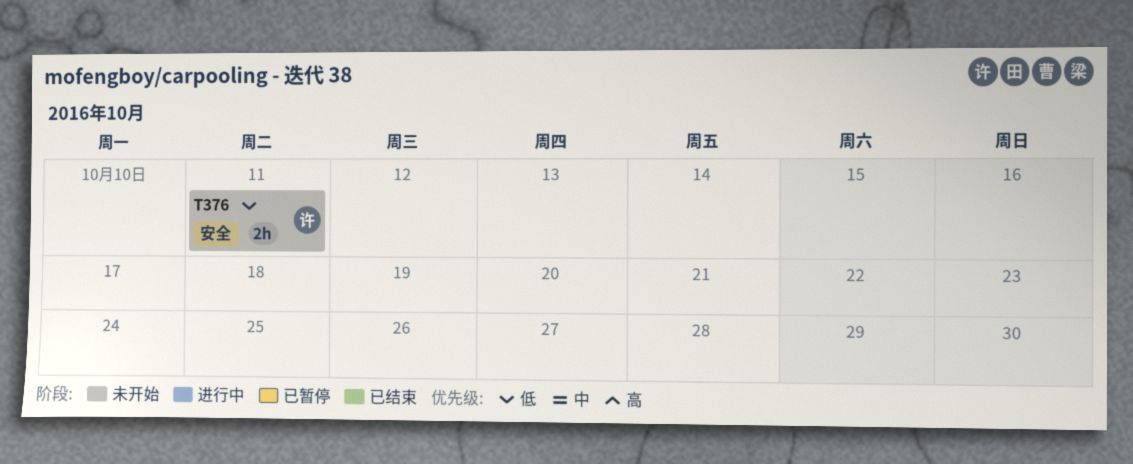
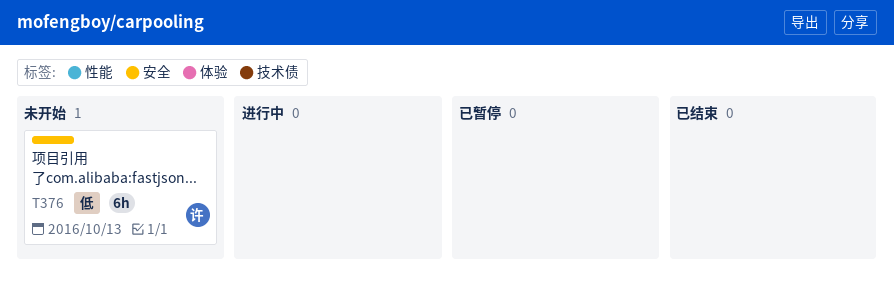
T376, estimate: 2h -> 6h
T376, due: Oct 11 -> Oct 13

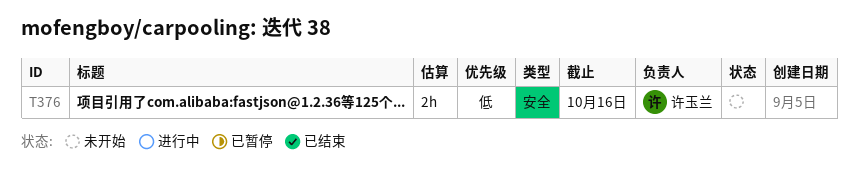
T376, estimate: 6h -> 2h
T376, due: Oct 13 -> Oct 16

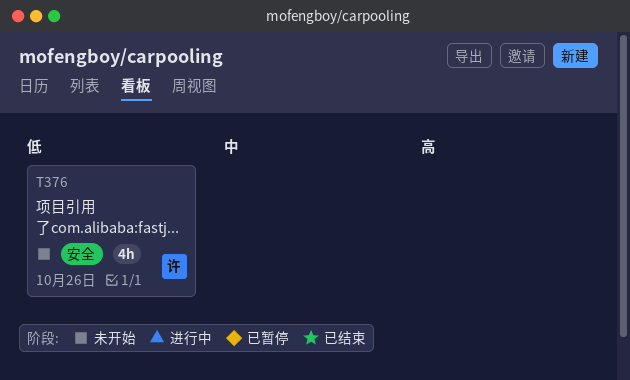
T376, estimate: 2h -> 4h
T376, due: Oct 16 -> Oct 26

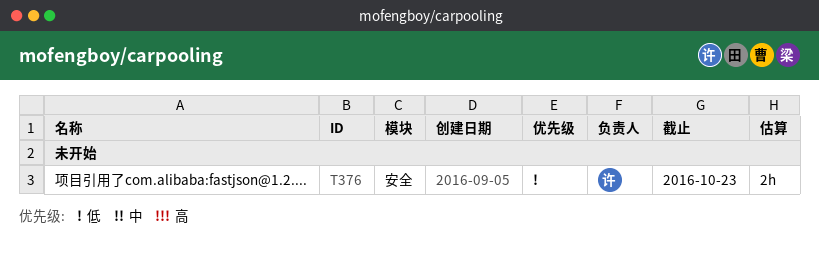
T376, estimate: 4h -> 2h
T376, due: Oct 26 -> Oct 23

